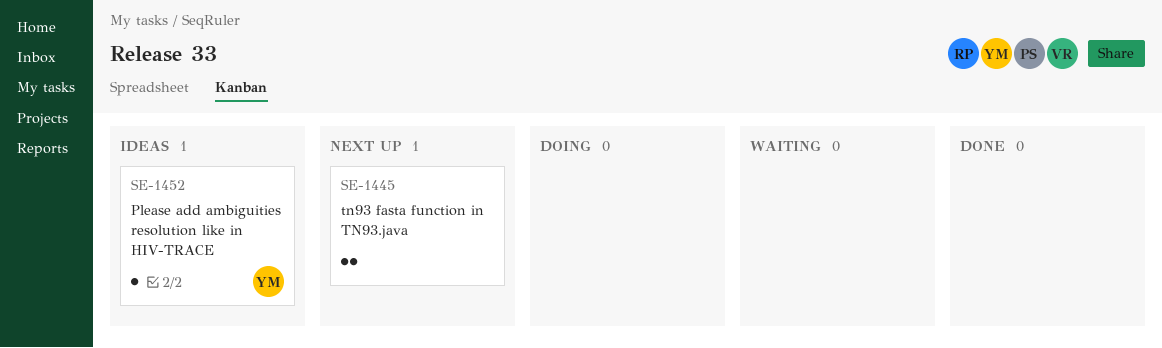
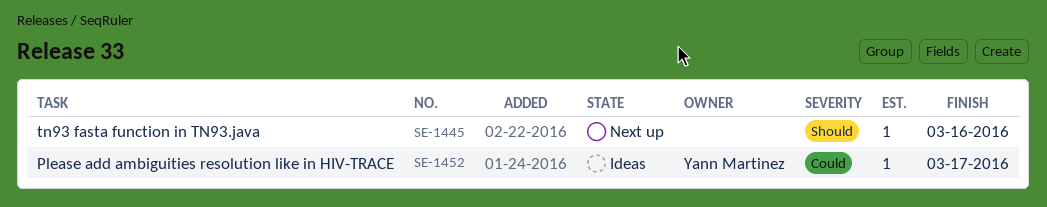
SE-1445, estimate: 2 -> 1

